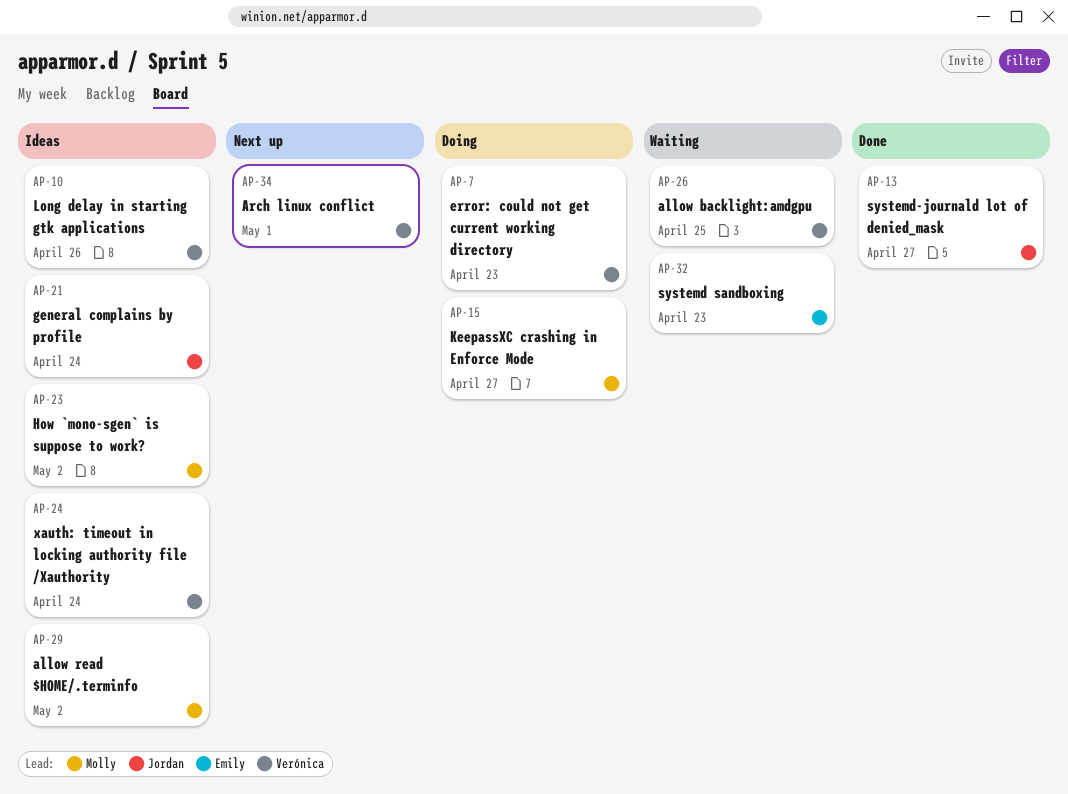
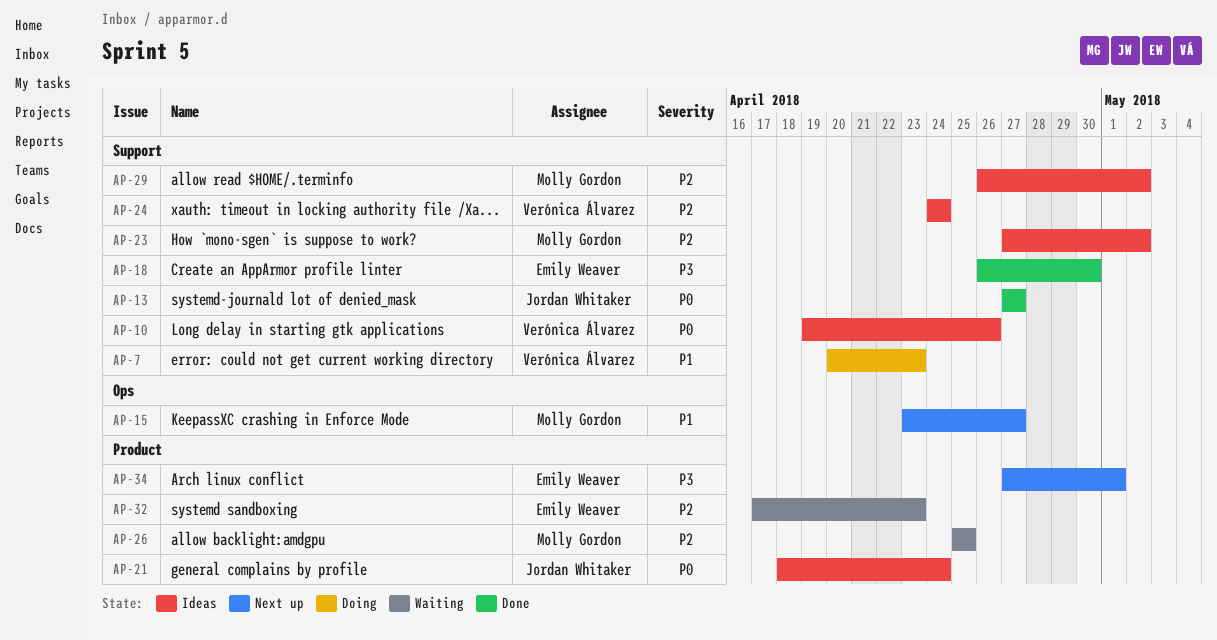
AP-15, status: Doing -> Next up
AP-18: none -> present
AP-26, owner: Verónica Álvarez -> Molly Gordon
AP-34, owner: Verónica Álvarez -> Emily Weaver

